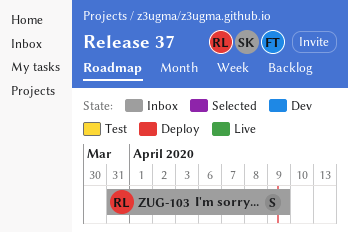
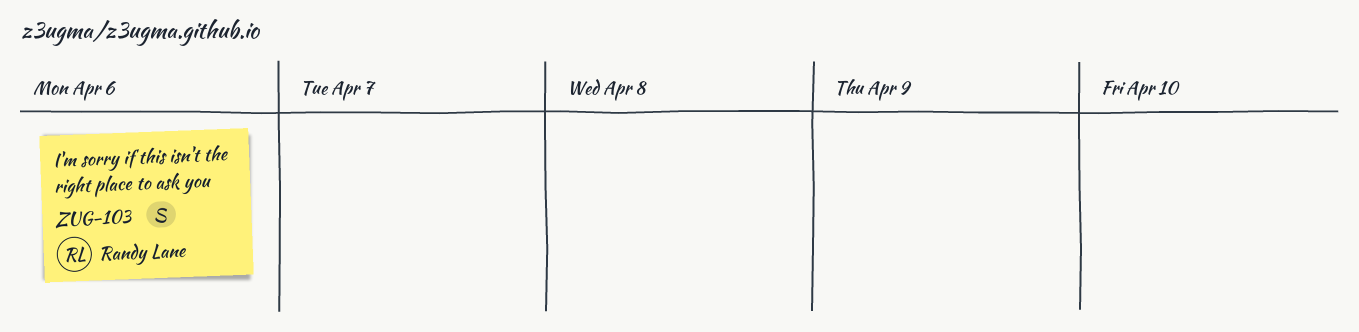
ZUG-103, due: Apr 9 -> Apr 6

